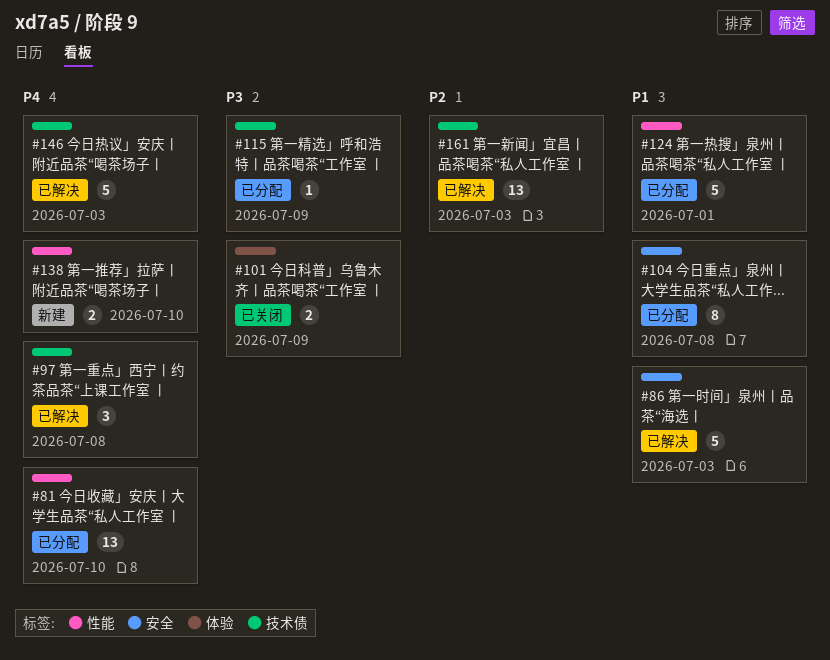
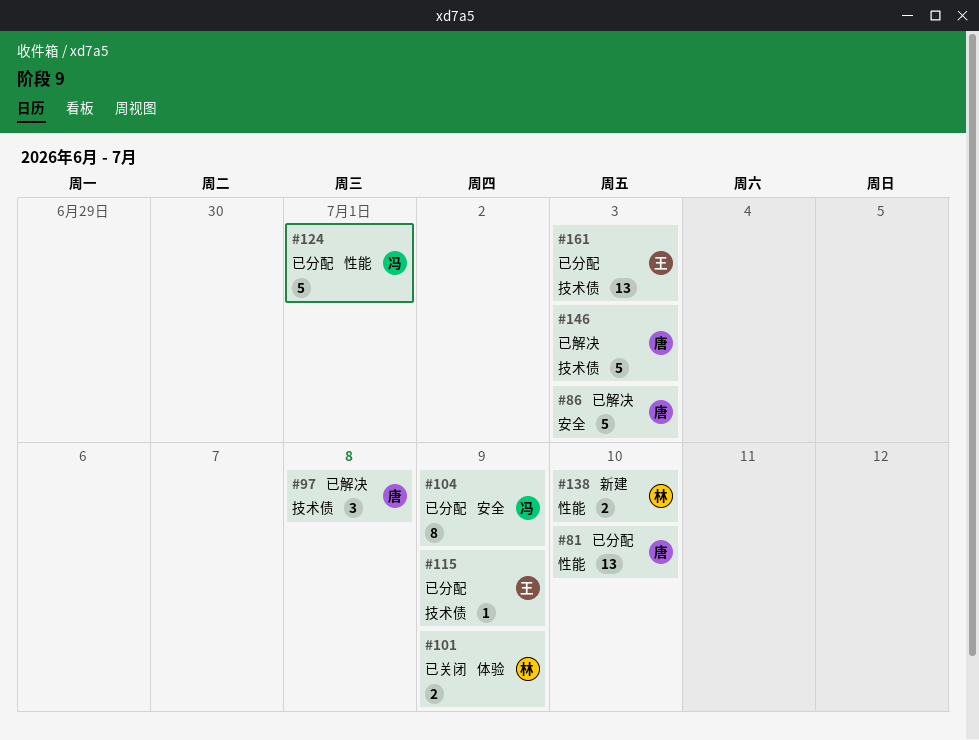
#104, due: Jul 8 -> Jul 9
#161, status: 已解决 -> 已分配

